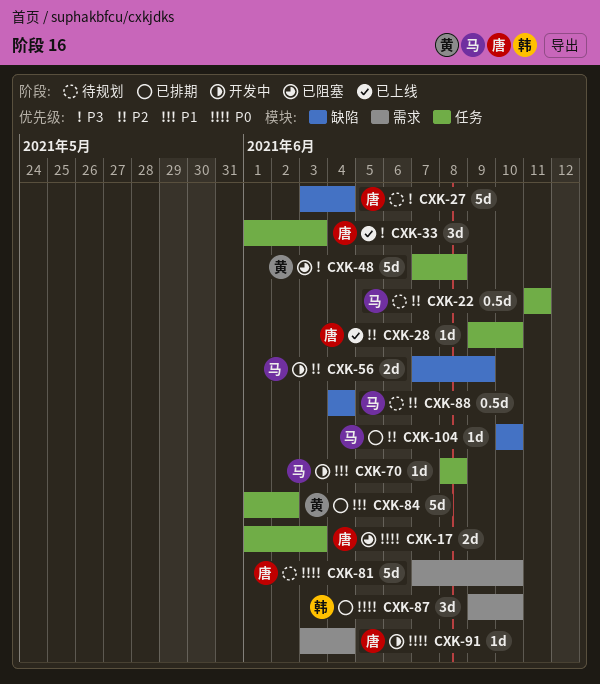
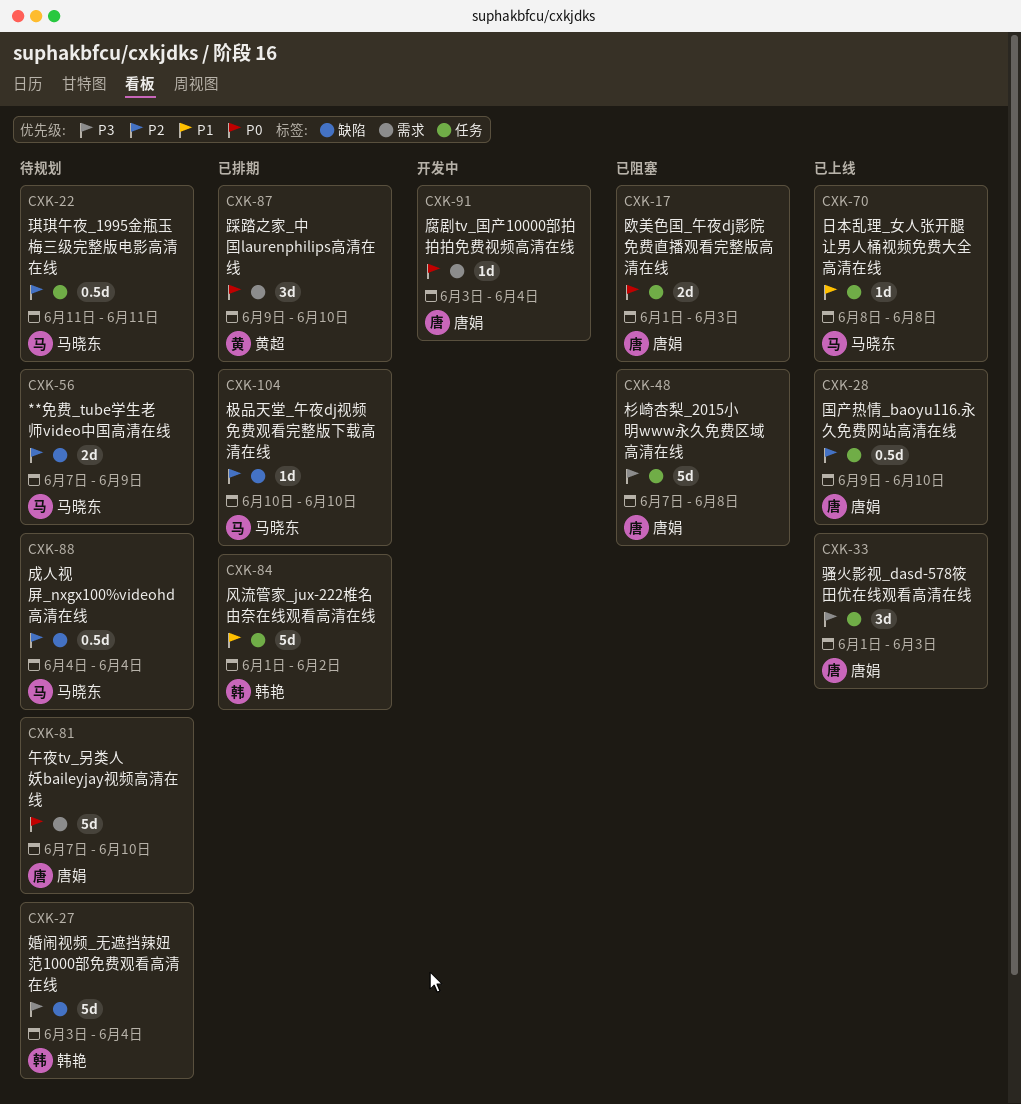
CXK-27, owner: 唐娟 -> 韩艳
CXK-28, estimate: 1d -> 0.5d
CXK-48, owner: 黄超 -> 唐娟
CXK-56, status: 开发中 -> 待规划
CXK-70, status: 开发中 -> 已上线
CXK-84, owner: 黄超 -> 韩艳
CXK-87, owner: 韩艳 -> 黄超

